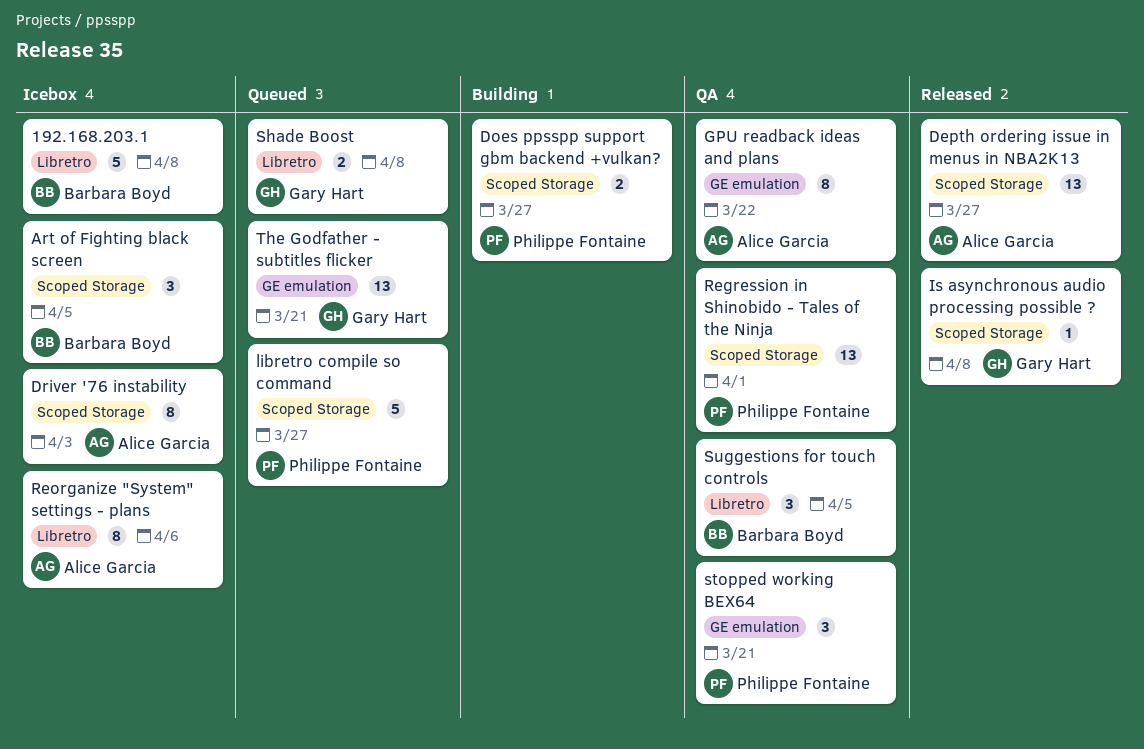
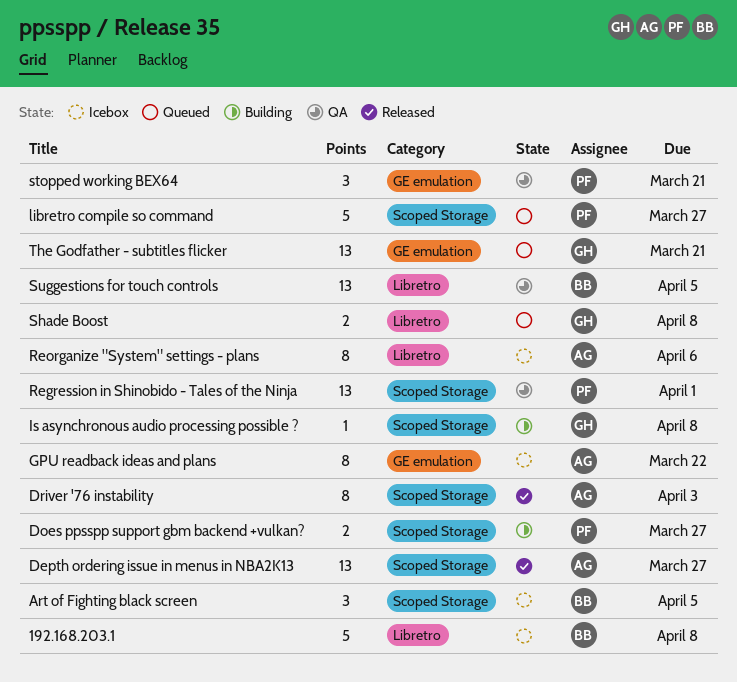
Driver '76 instability, status: Icebox -> Released
GPU readback ideas and plans, status: QA -> Icebox
Is asynchronous audio processing possible ?, status: Released -> Building
Suggestions for touch controls, estimate: 3 -> 13

